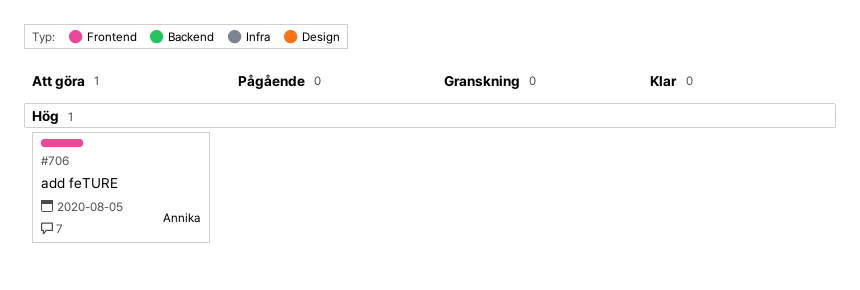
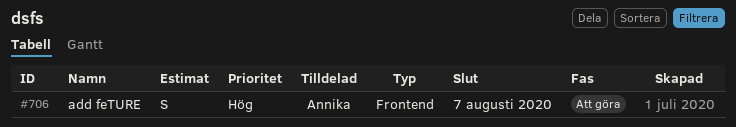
#706, due: Aug 5 -> Aug 7

